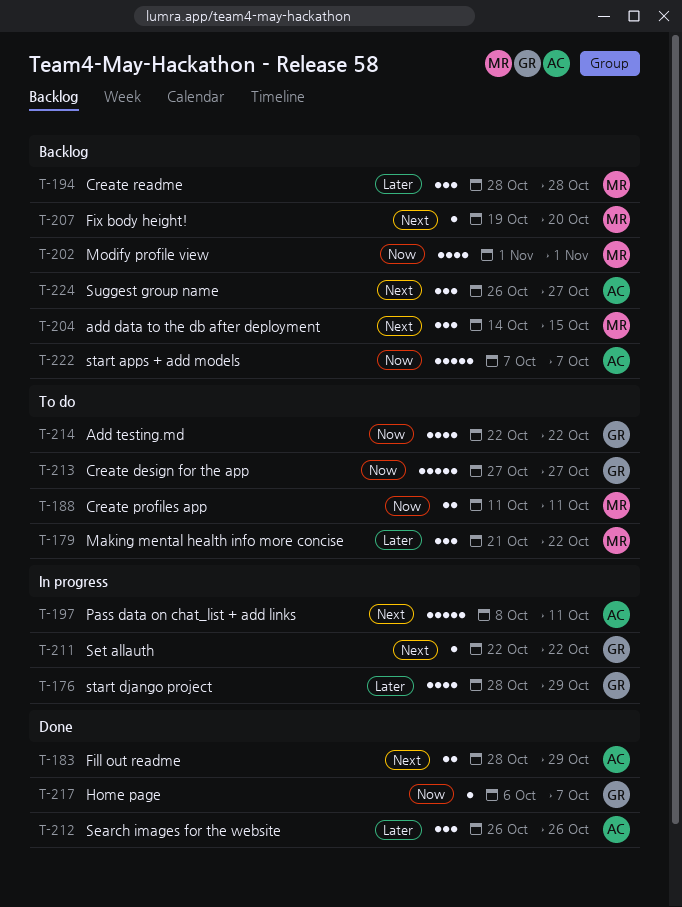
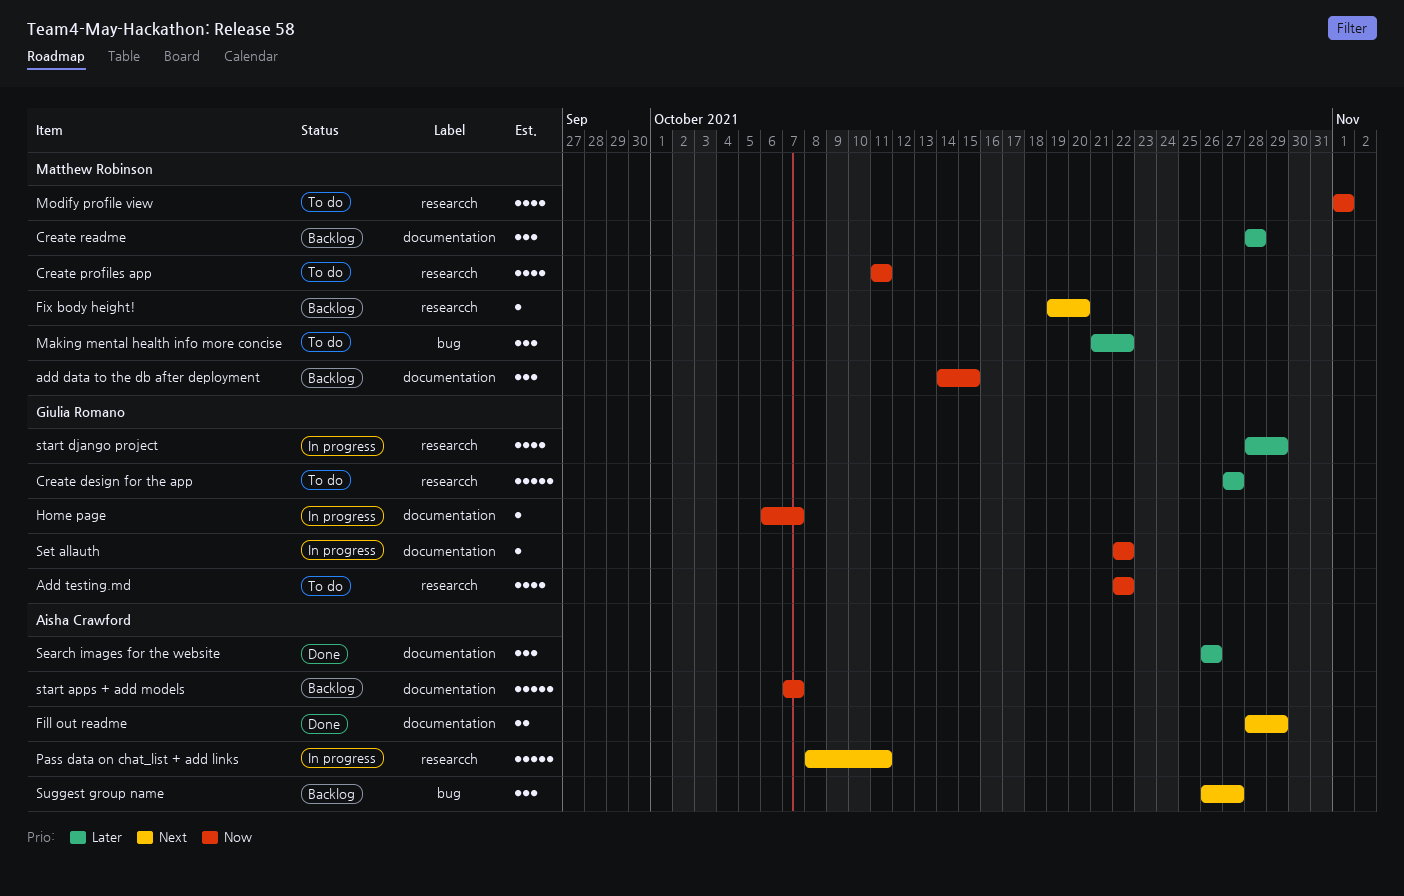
add data to the db after deployment, priority: Next -> Now
Create design for the app, priority: Now -> Later
Create profiles app, estimate: 2 -> 4
Home page, status: Done -> In progress
Modify profile view, status: Backlog -> To do
Set allauth, priority: Next -> Now

